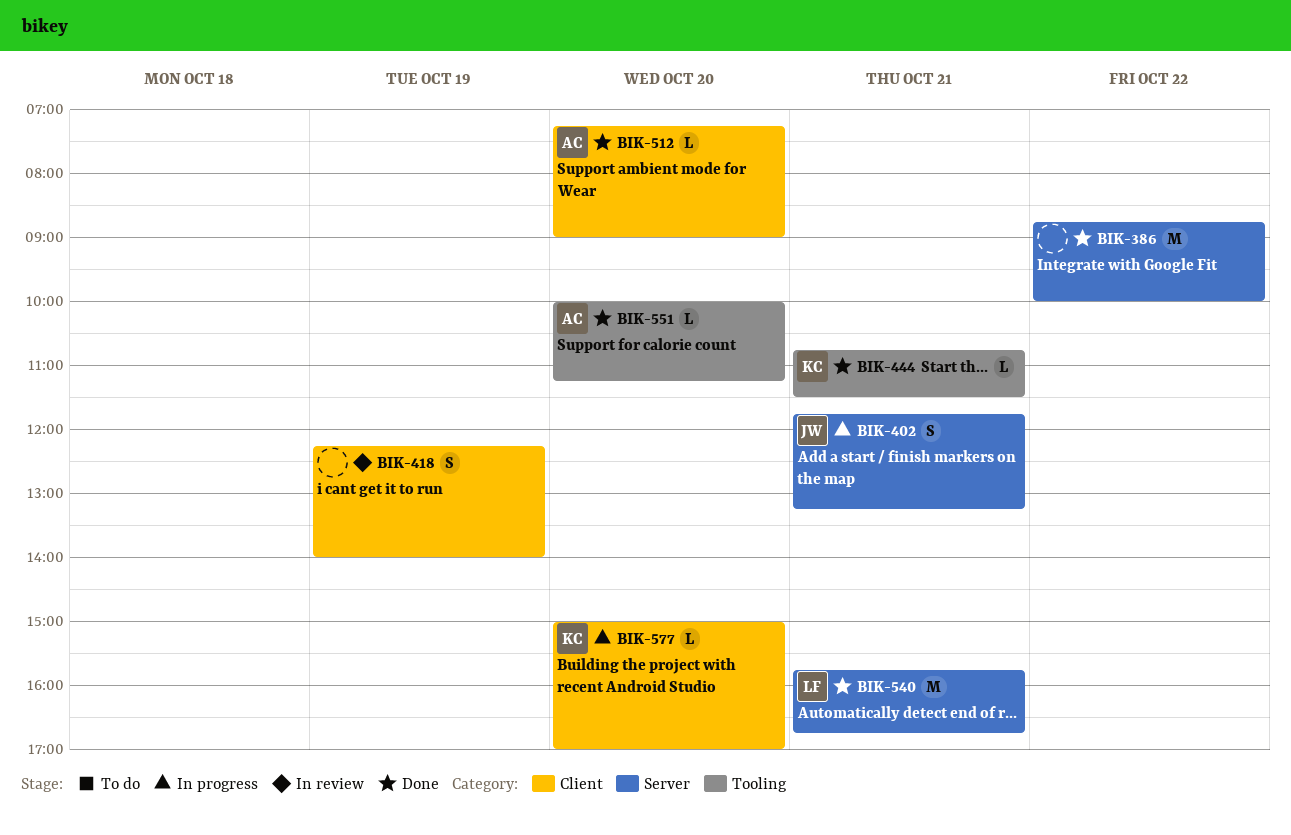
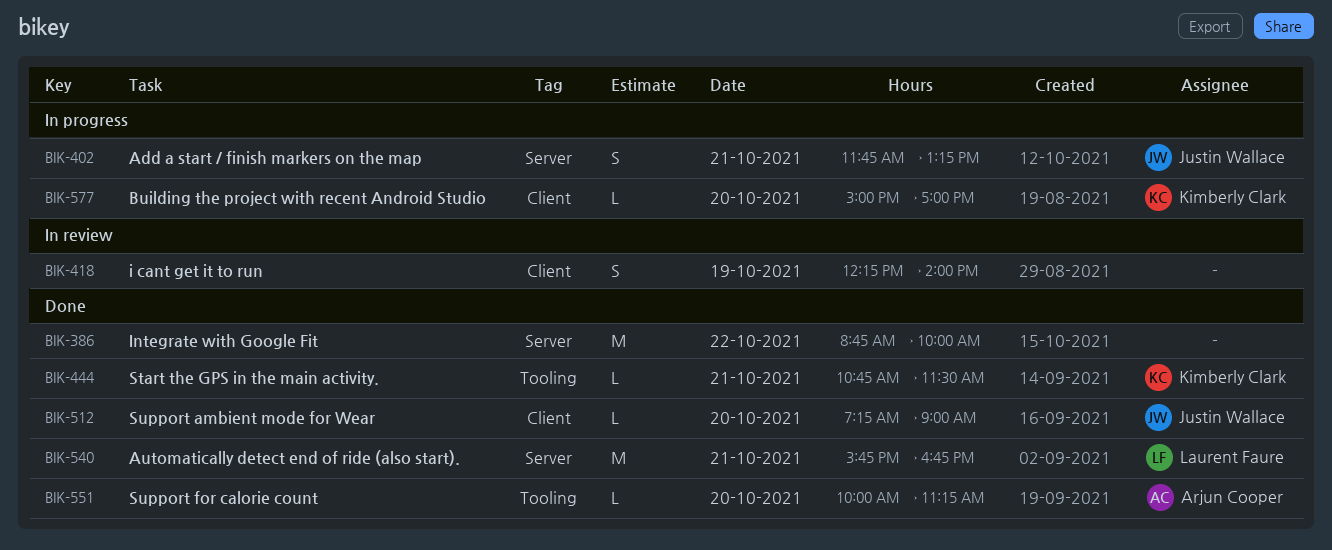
BIK-512, owner: Arjun Cooper -> Justin Wallace

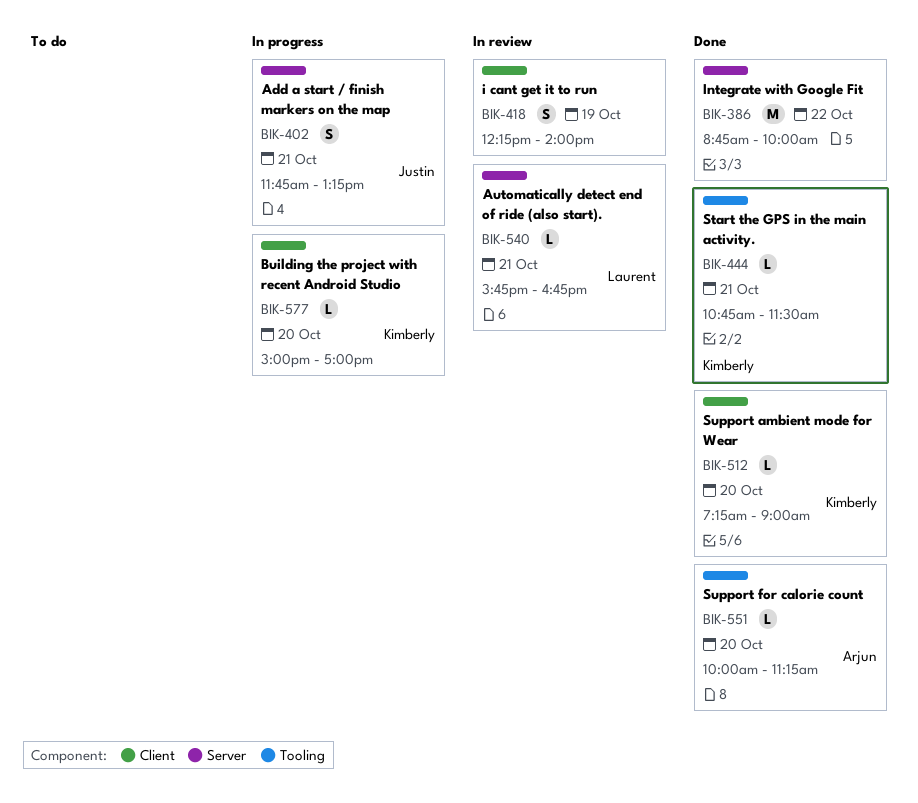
BIK-512, owner: Justin Wallace -> Kimberly Clark
BIK-540, status: Done -> In review
BIK-540, estimate: M -> L

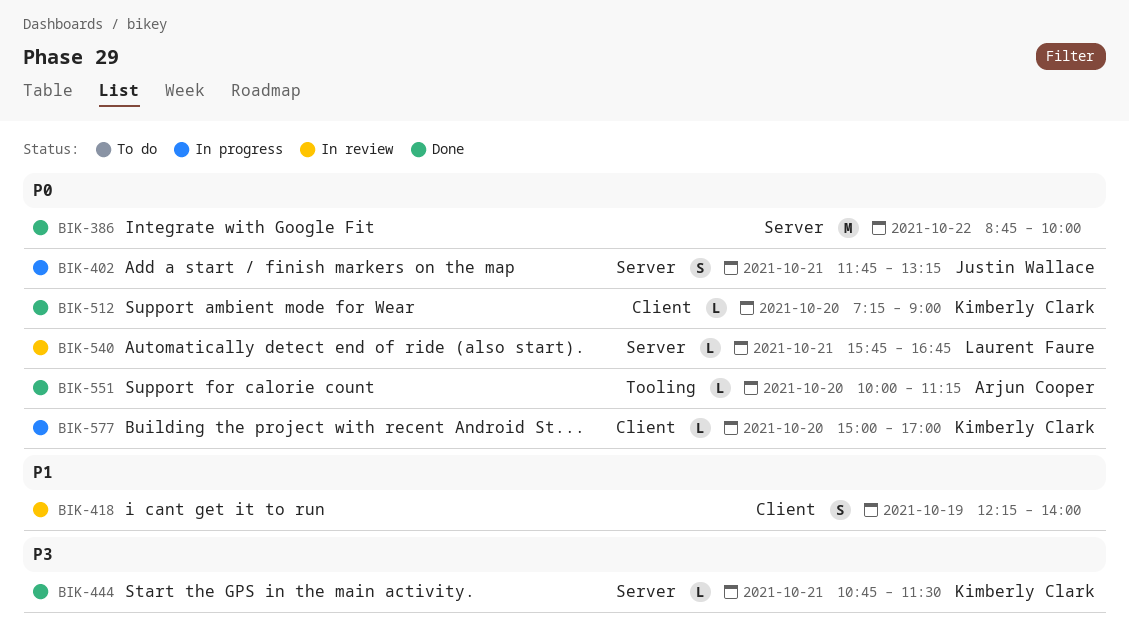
BIK-444, label: Tooling -> Server

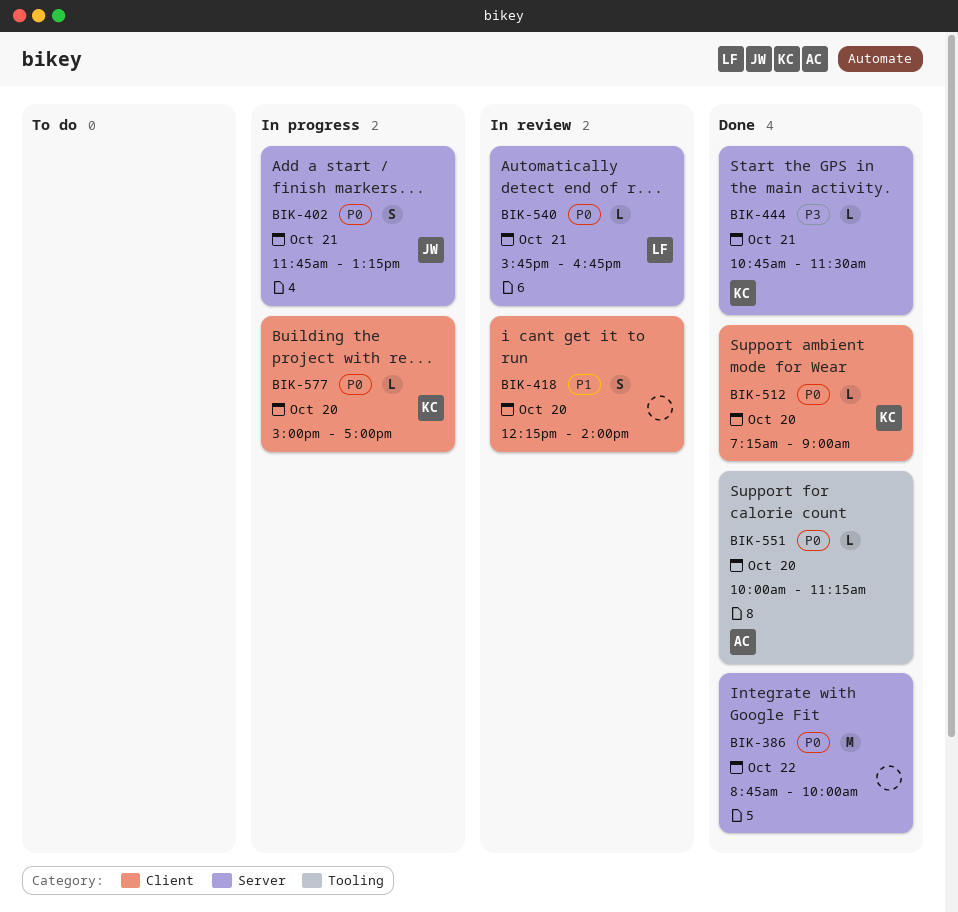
BIK-418, day: Oct 19 -> Oct 20

